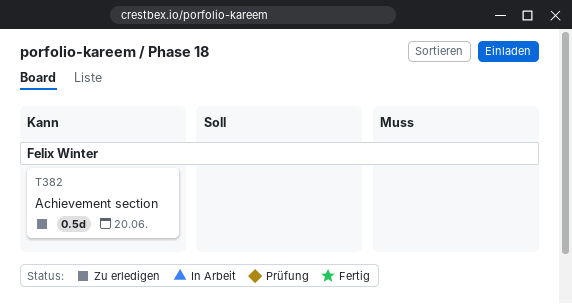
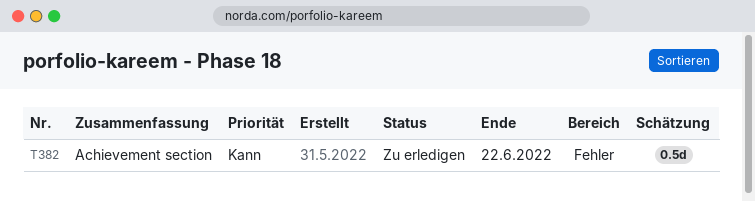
T382, due: Jun 20 -> Jun 22

